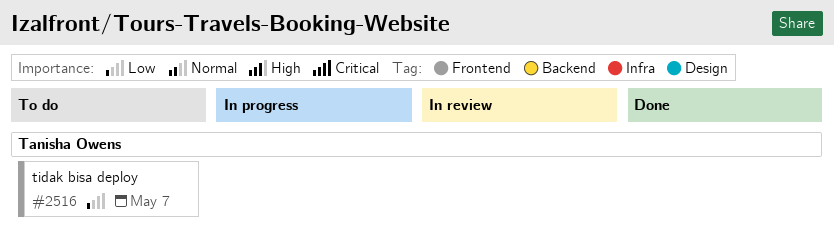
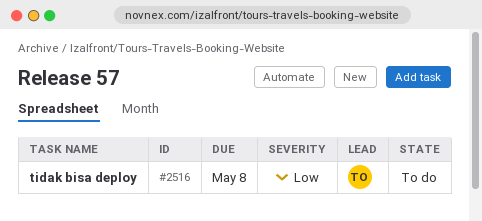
#2516, due: May 7 -> May 8

